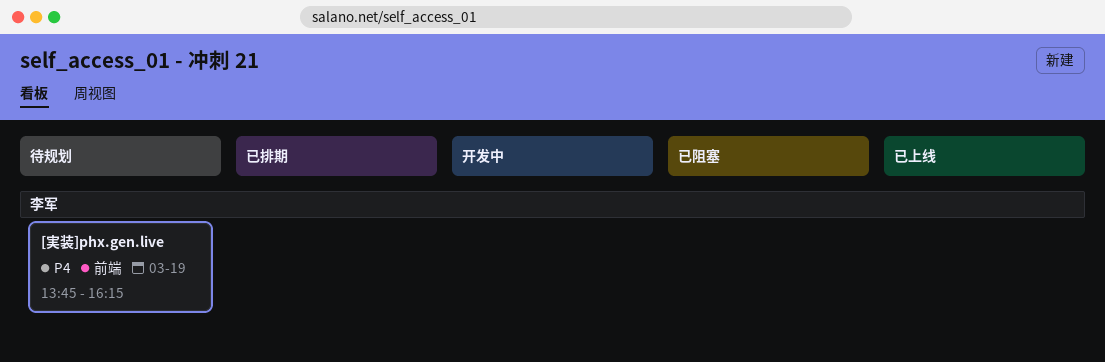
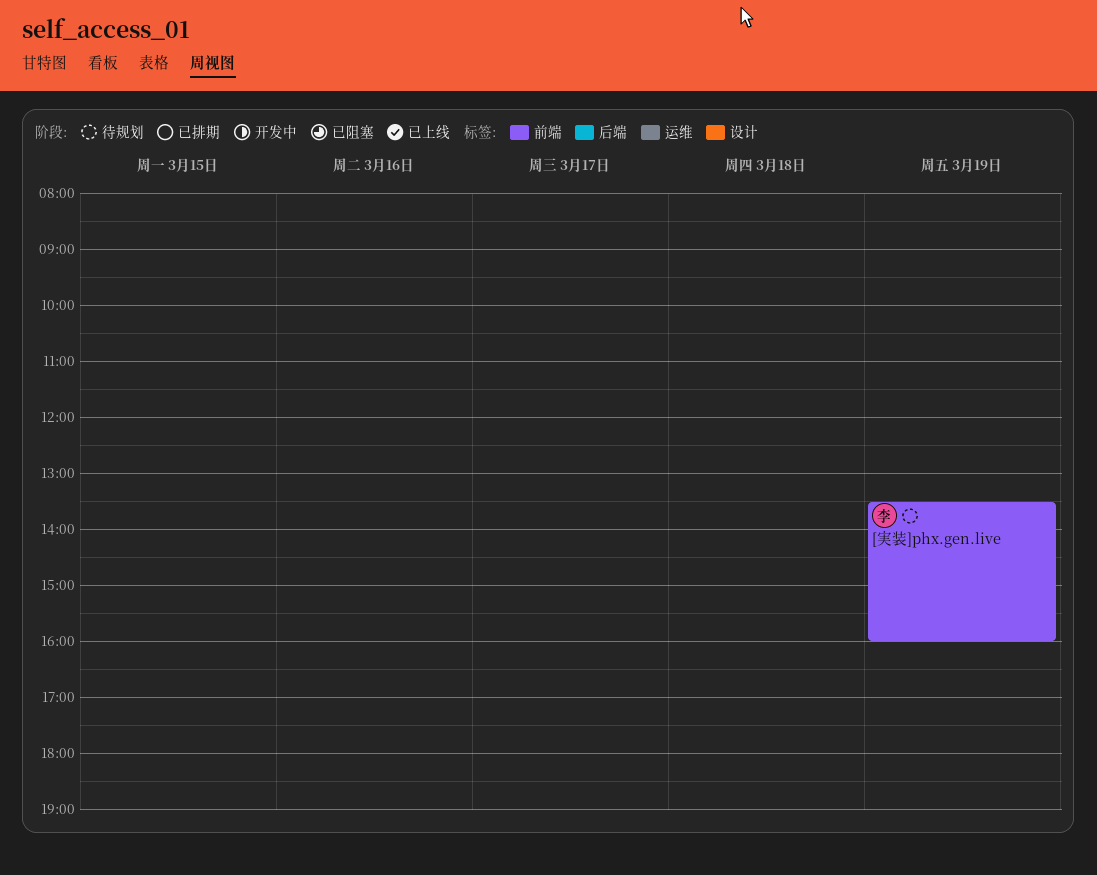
[実装]phx.gen.live, begins: 13:45 -> 13:30
[実装]phx.gen.live, ends: 16:15 -> 16:00

